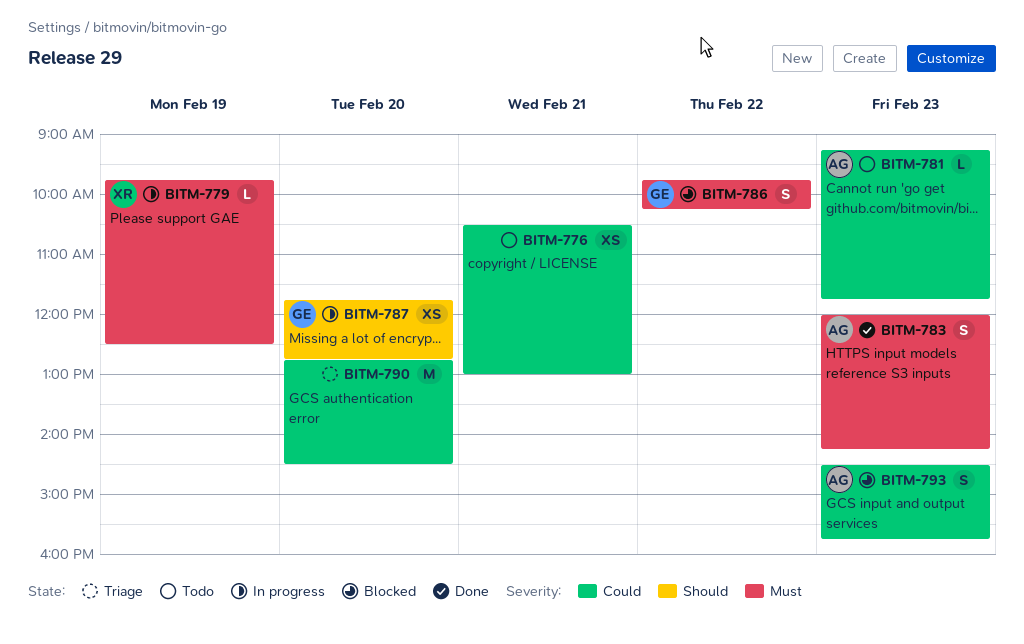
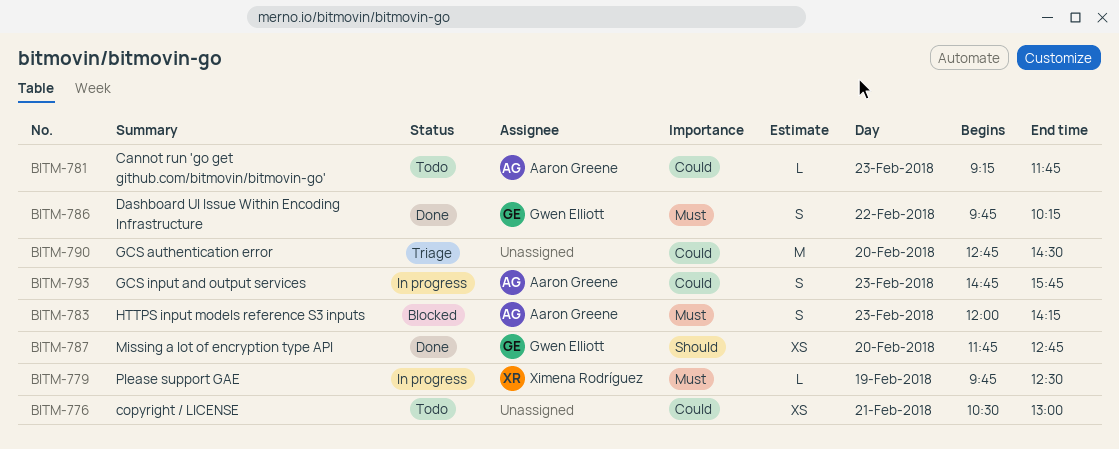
BITM-783, status: Done -> Blocked
BITM-786, status: Blocked -> Done
BITM-787, status: In progress -> Done
BITM-793, status: Blocked -> In progress
BITM-793, begins: 14:30 -> 14:45

